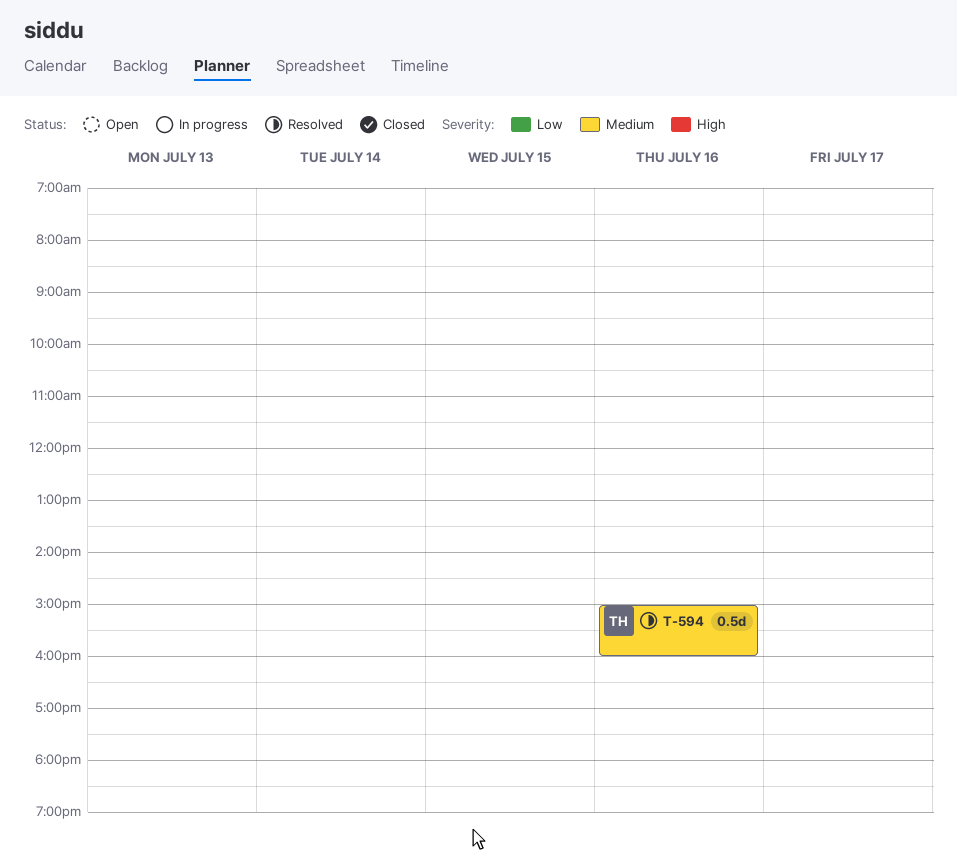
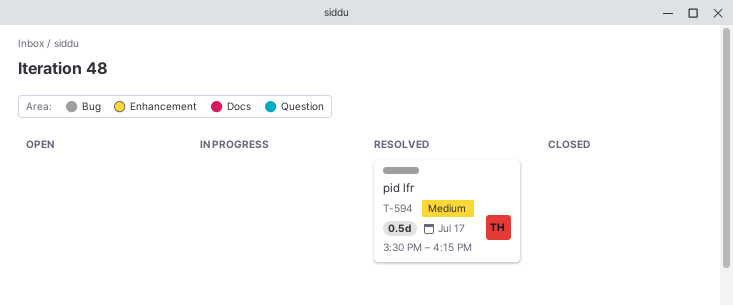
T-594, day: Jul 16 -> Jul 17
T-594, begins: 15:00 -> 15:30
T-594, ends: 16:00 -> 16:15

